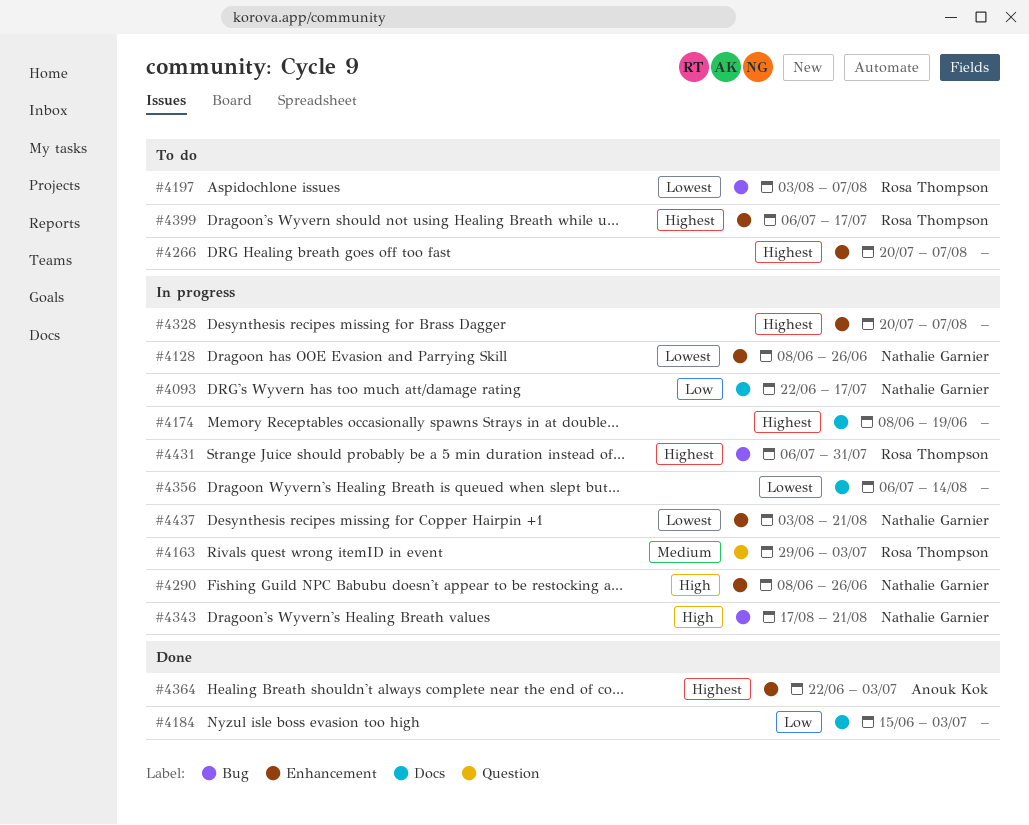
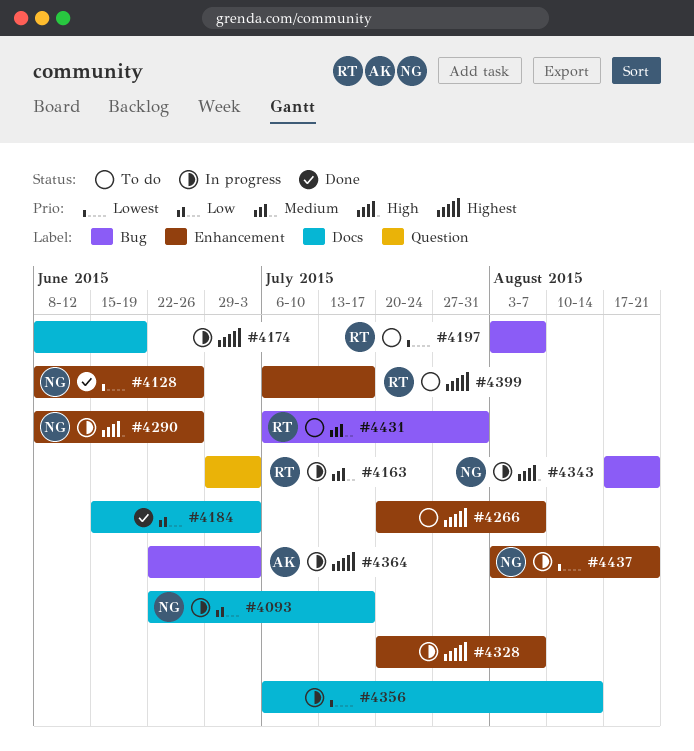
#4128, status: In progress -> Done
#4364, status: Done -> In progress
#4364, label: Enhancement -> Bug
#4431, status: In progress -> To do
#4431, priority: Highest -> Medium

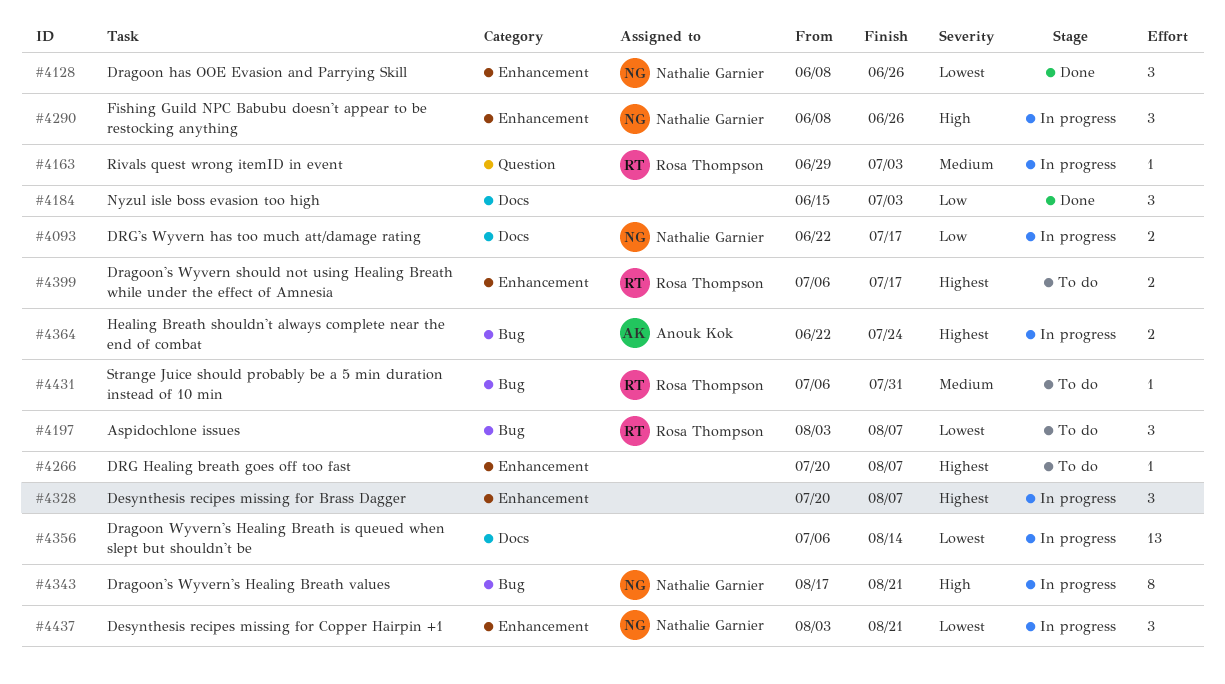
#4174: present -> none
#4364, due: Jul 3 -> Jul 24

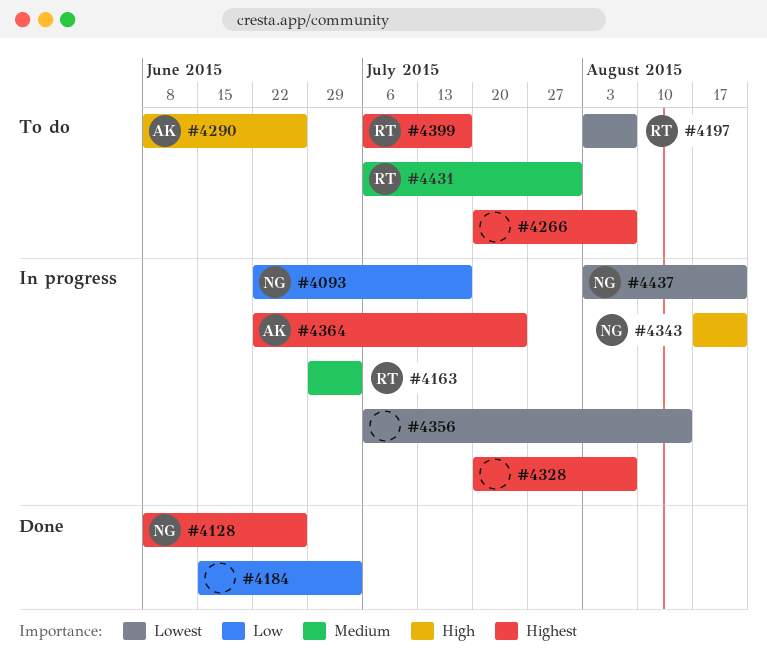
#4128, priority: Lowest -> Highest
#4290, status: In progress -> To do
#4290, owner: Nathalie Garnier -> Anouk Kok

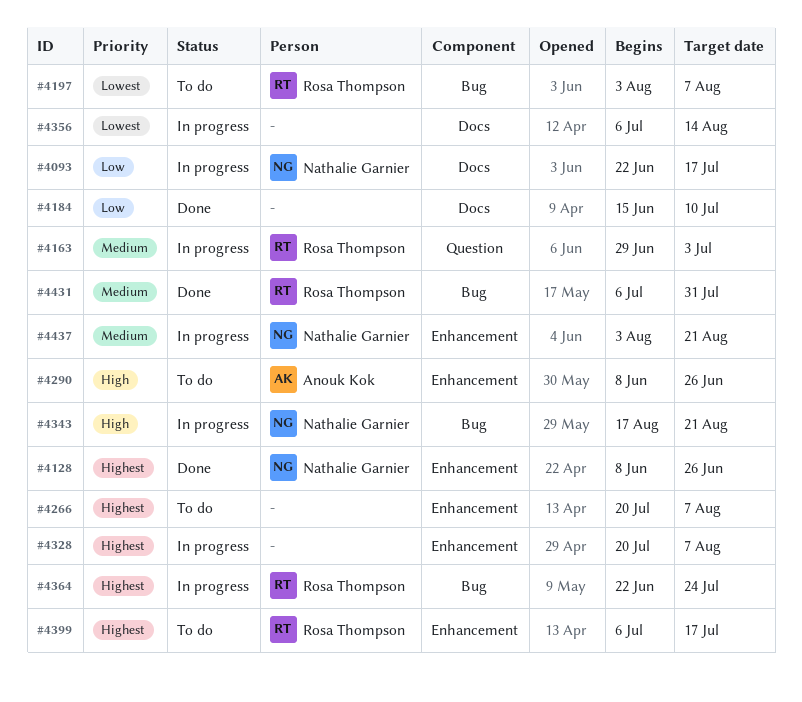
#4184, due: Jul 3 -> Jul 10
#4364, owner: Anouk Kok -> Rosa Thompson
#4431, status: To do -> Done
#4437, priority: Lowest -> Medium

